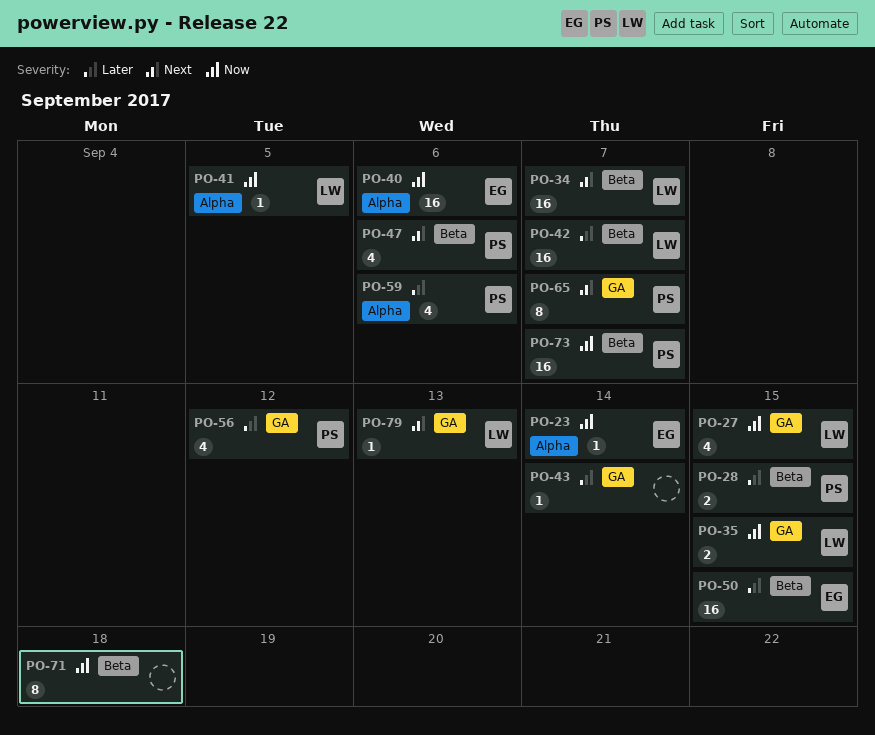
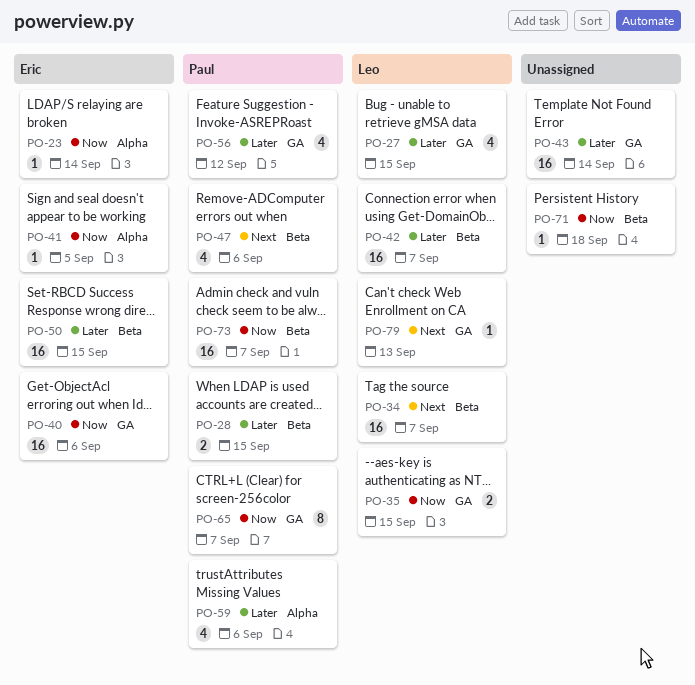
PO-27, priority: Now -> Later
PO-40, label: Alpha -> GA
PO-41, owner: Leo -> Eric
PO-43, estimate: 1 -> 16
PO-65, priority: Next -> Now
PO-71, estimate: 8 -> 1

